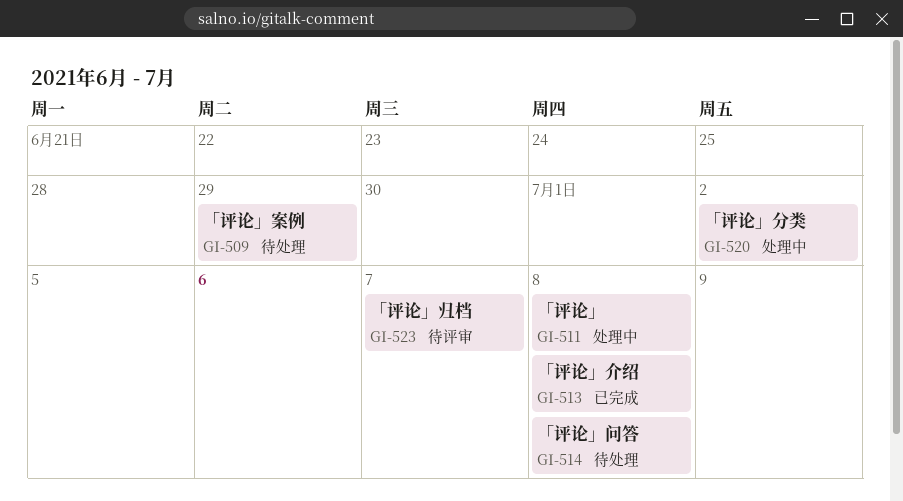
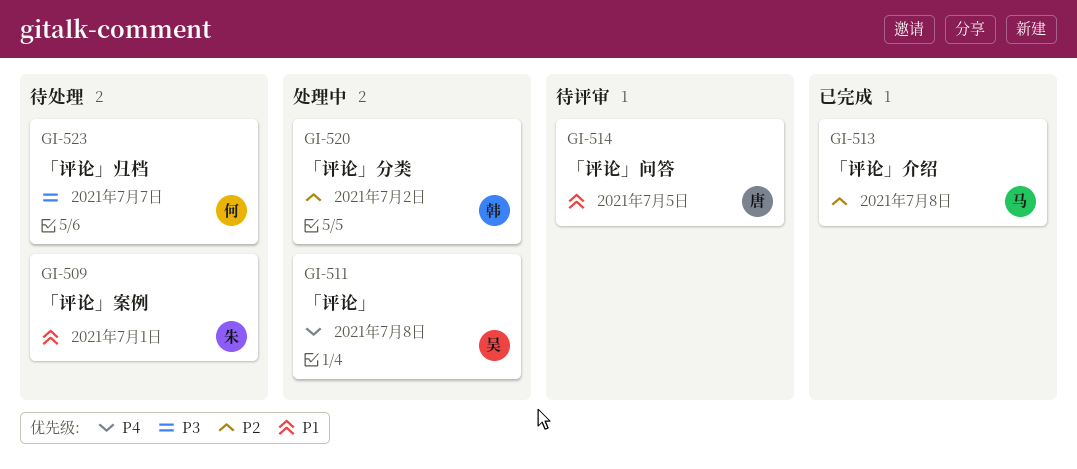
GI-509, due: Jun 29 -> Jul 1
GI-514, status: 待处理 -> 待评审
GI-514, due: Jul 8 -> Jul 5
GI-523, status: 待评审 -> 待处理

